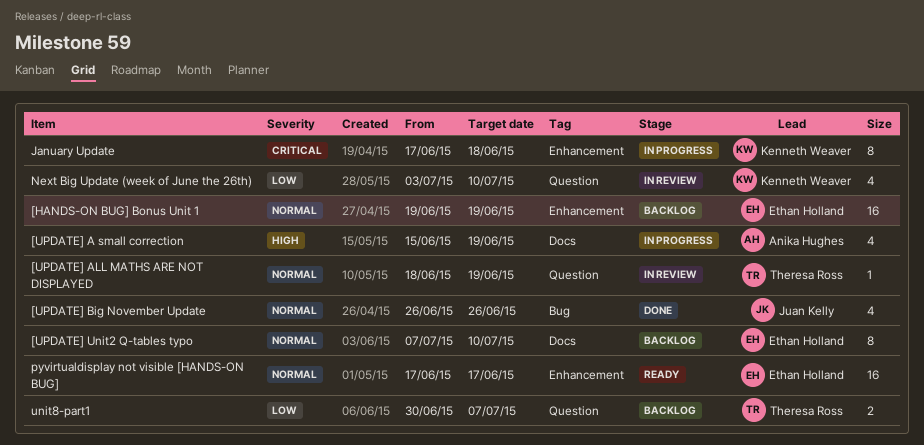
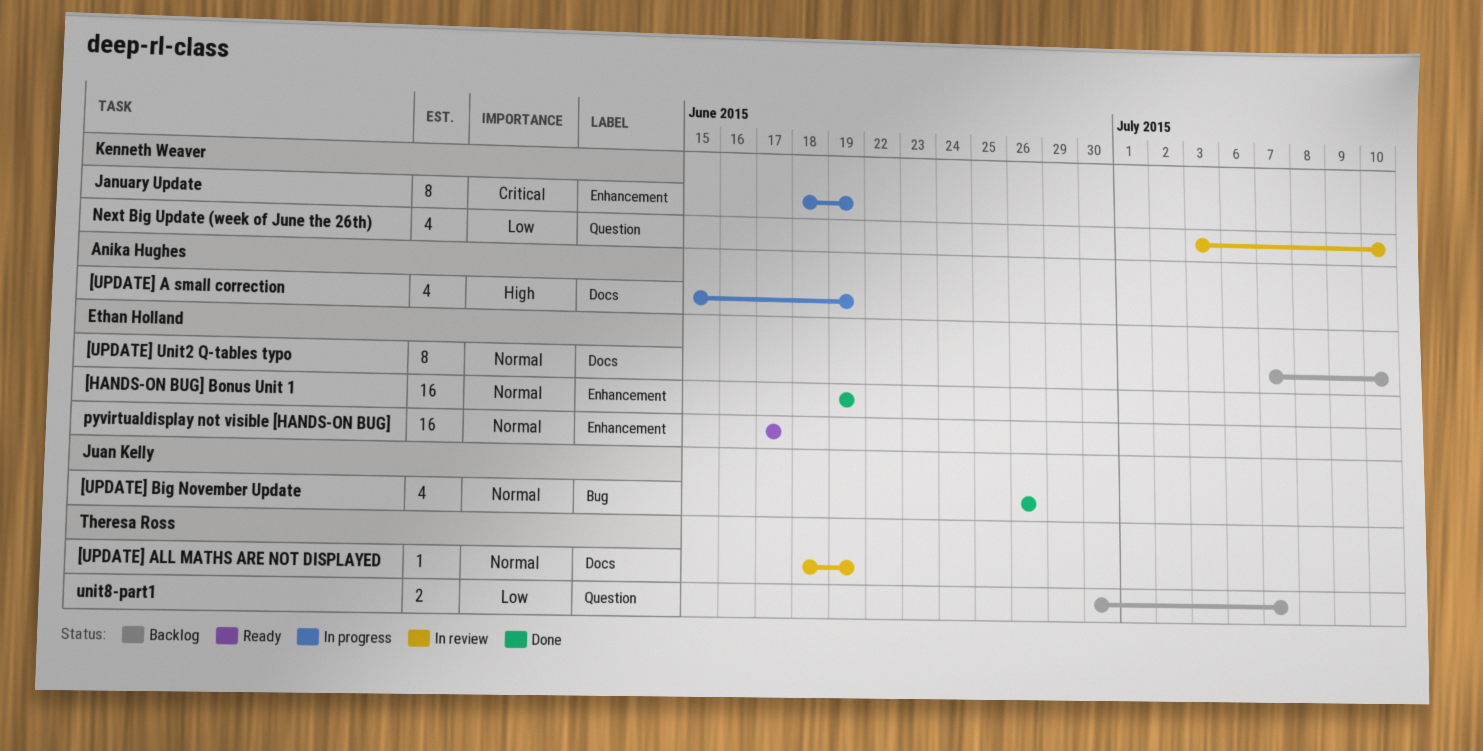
[HANDS-ON BUG] Bonus Unit 1, status: Backlog -> Done
[UPDATE] ALL MATHS ARE NOT DISPLAYED, label: Question -> Docs
January Update, start: Jun 17 -> Jun 18
January Update, due: Jun 18 -> Jun 19

